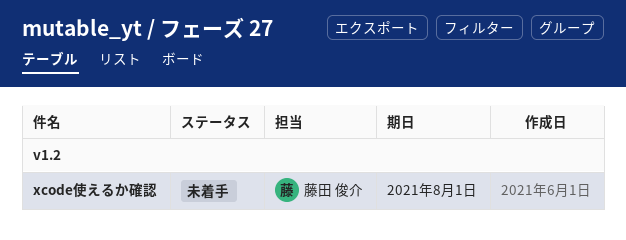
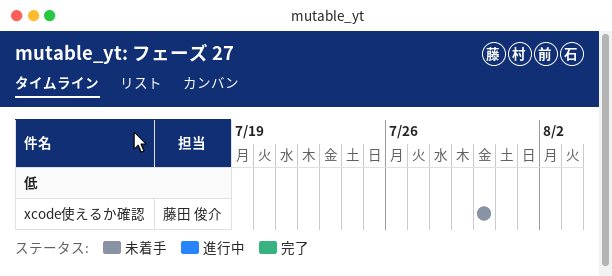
xcode使えるか確認, due: Aug 1 -> Jul 30

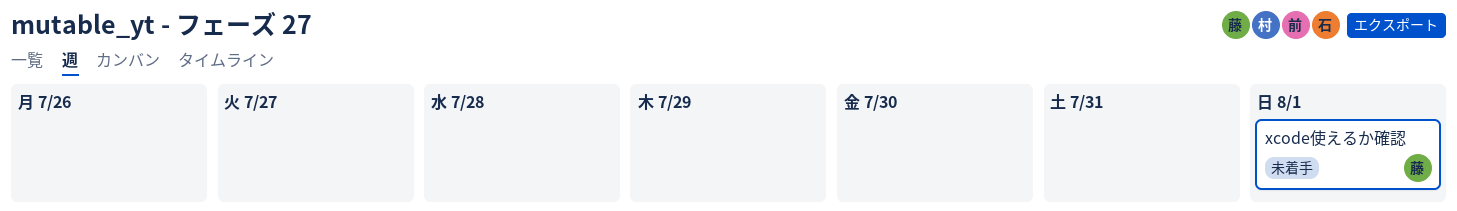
xcode使えるか確認, due: Jul 30 -> Aug 1

